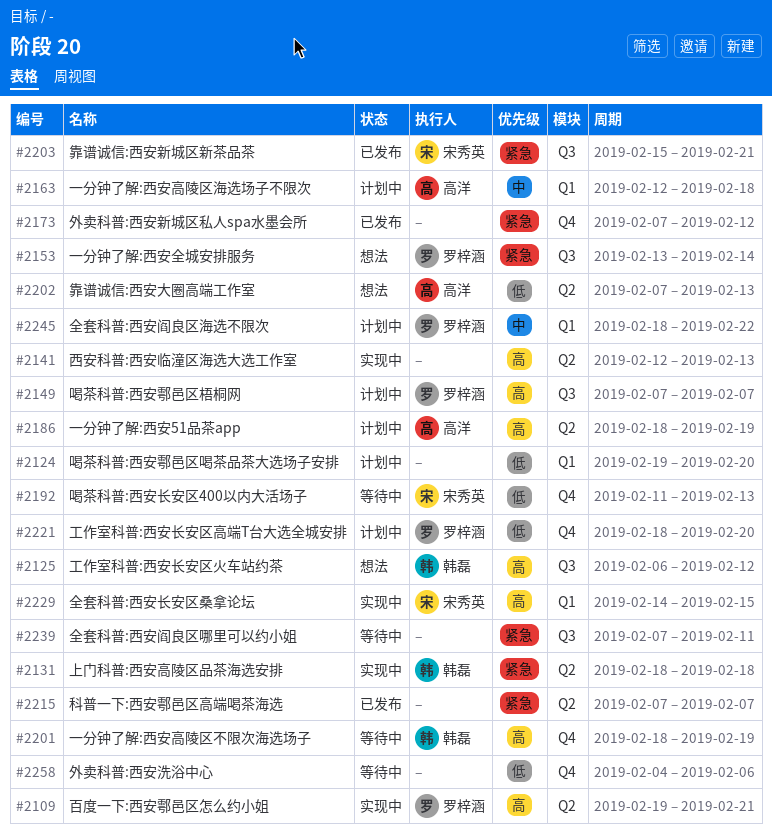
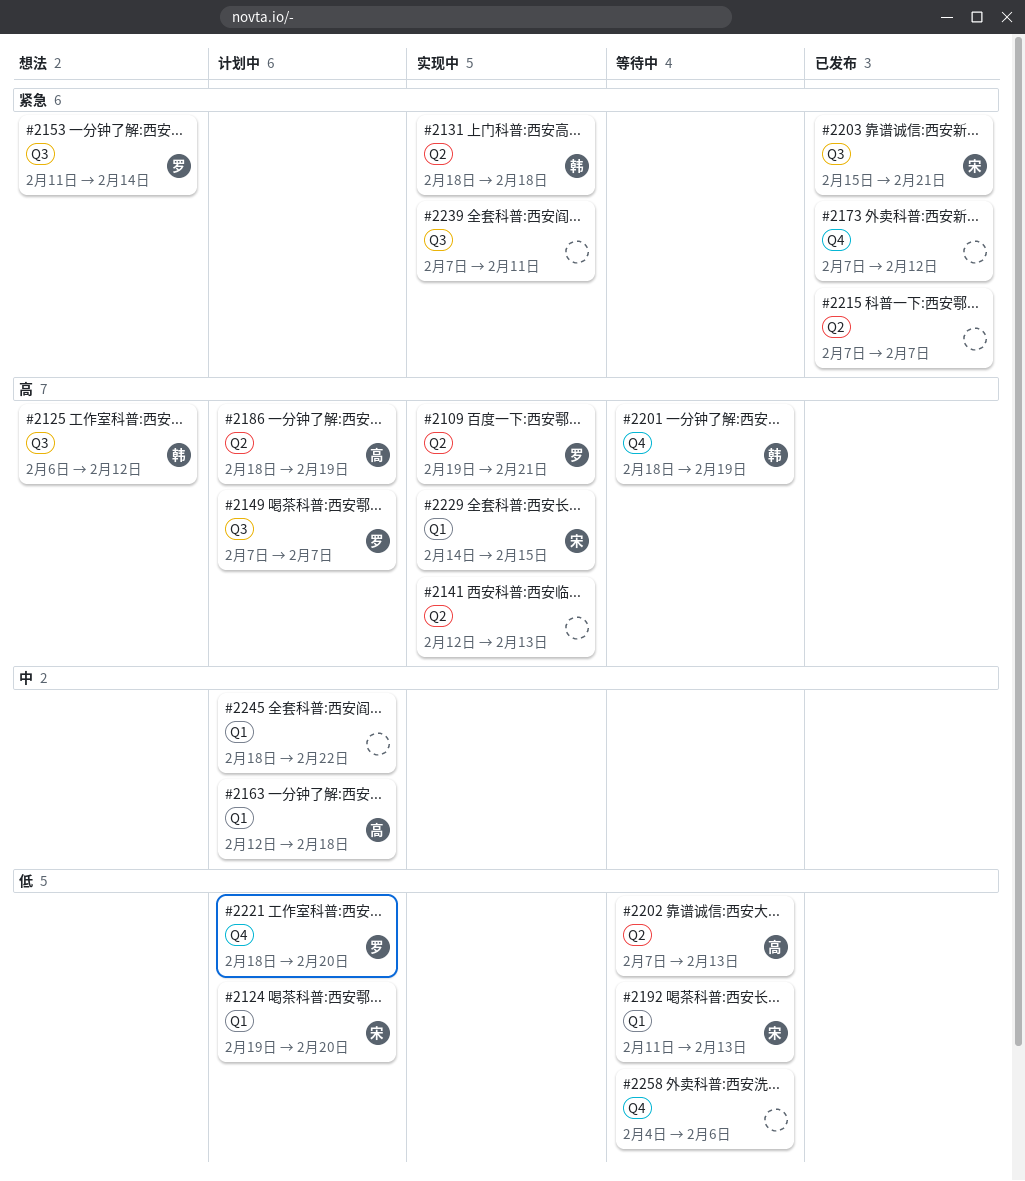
#2124, owner: none -> 宋秀英
#2153, start: Feb 13 -> Feb 11
#2192, label: Q4 -> Q1
#2202, status: 想法 -> 等待中
#2239, status: 等待中 -> 实现中
#2245, owner: 罗梓涵 -> none

